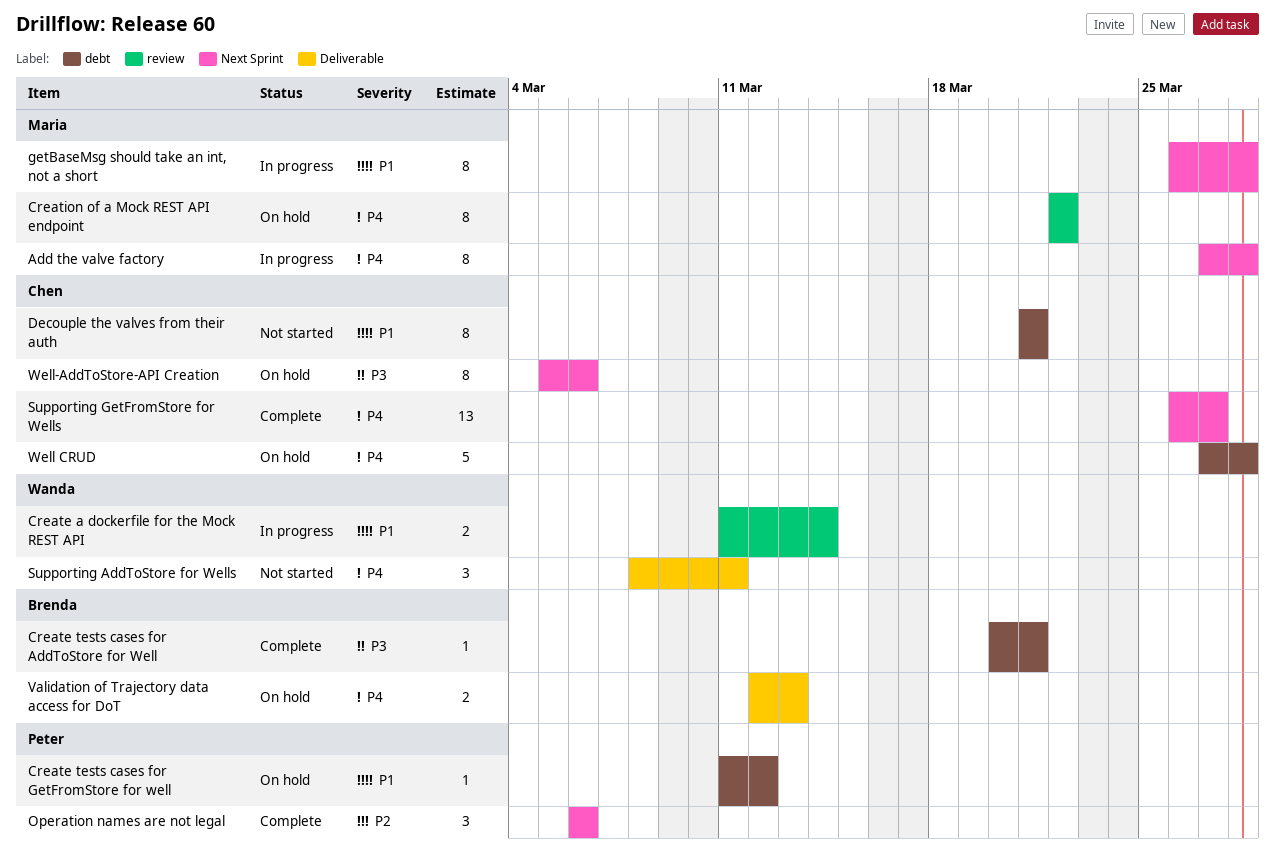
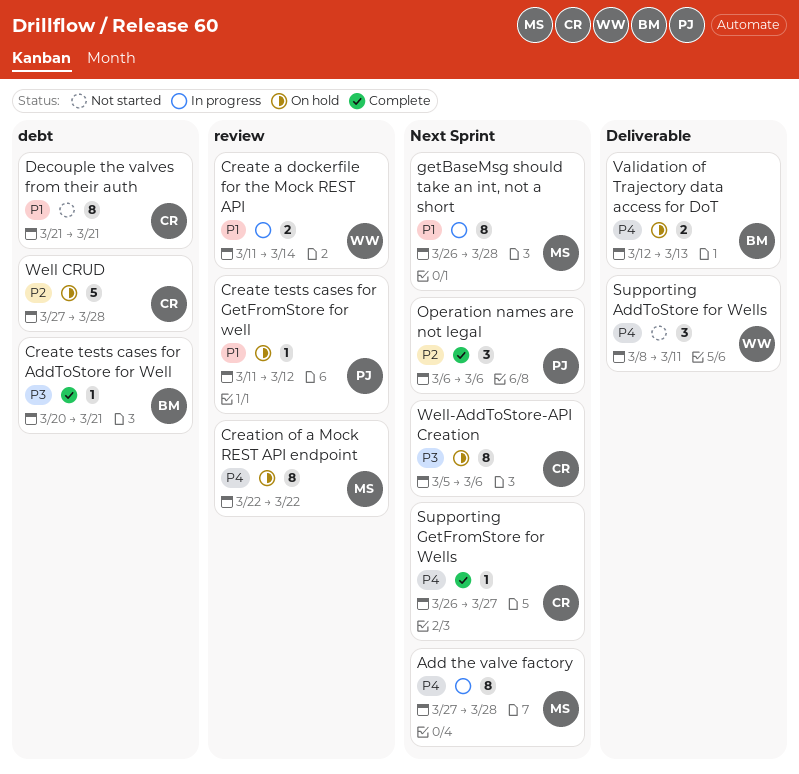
Create tests cases for GetFromStore for well, label: debt -> review
Supporting GetFromStore for Wells, estimate: 13 -> 1
Well CRUD, priority: P4 -> P2

